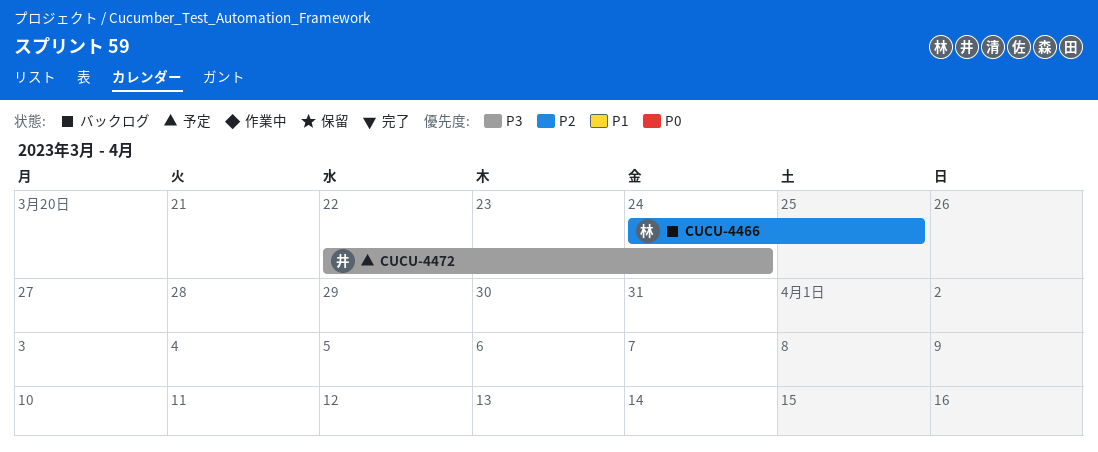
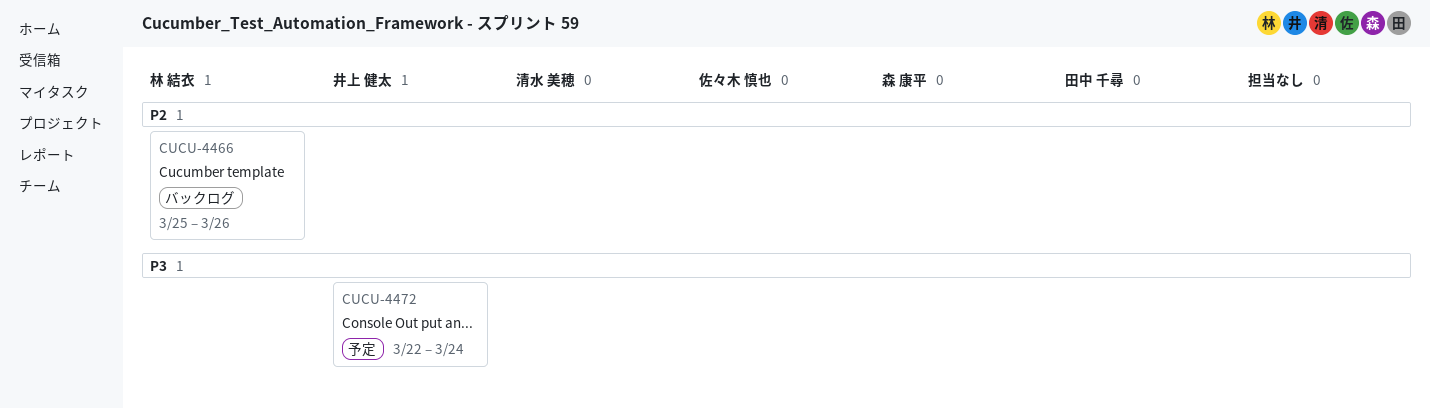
CUCU-4466, start: Mar 24 -> Mar 25
CUCU-4466, due: Mar 25 -> Mar 26

